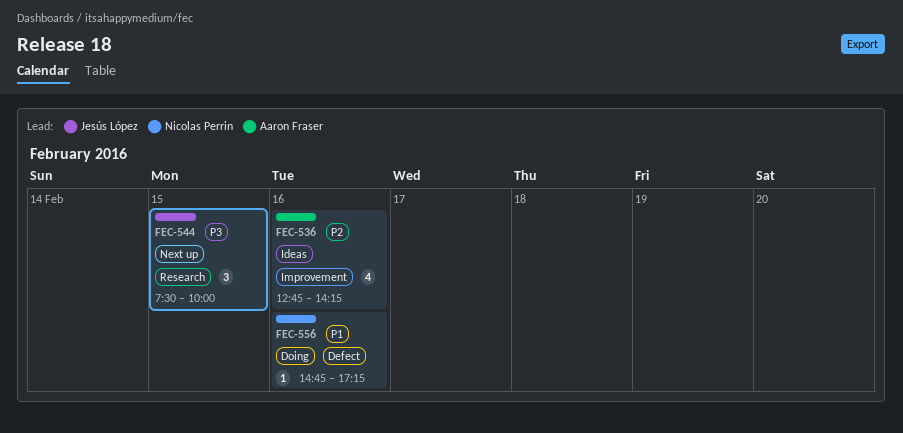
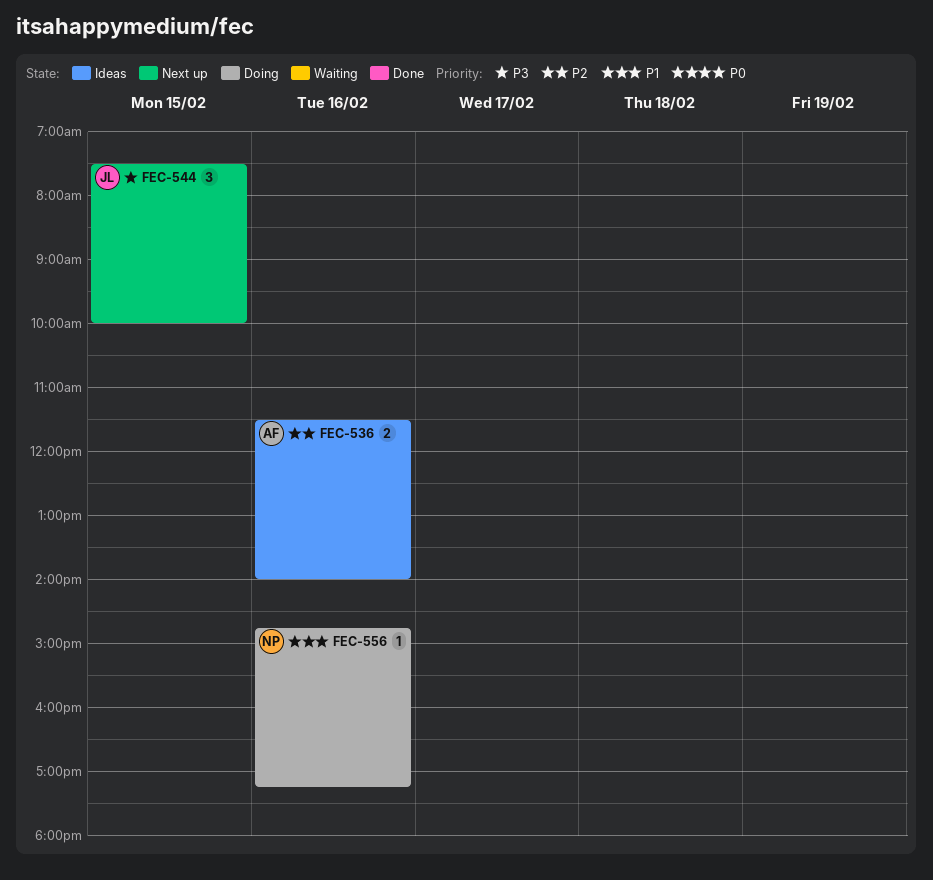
FEC-536, estimate: 4 -> 2
FEC-536, begins: 12:45 -> 11:30
FEC-536, ends: 14:15 -> 14:00

